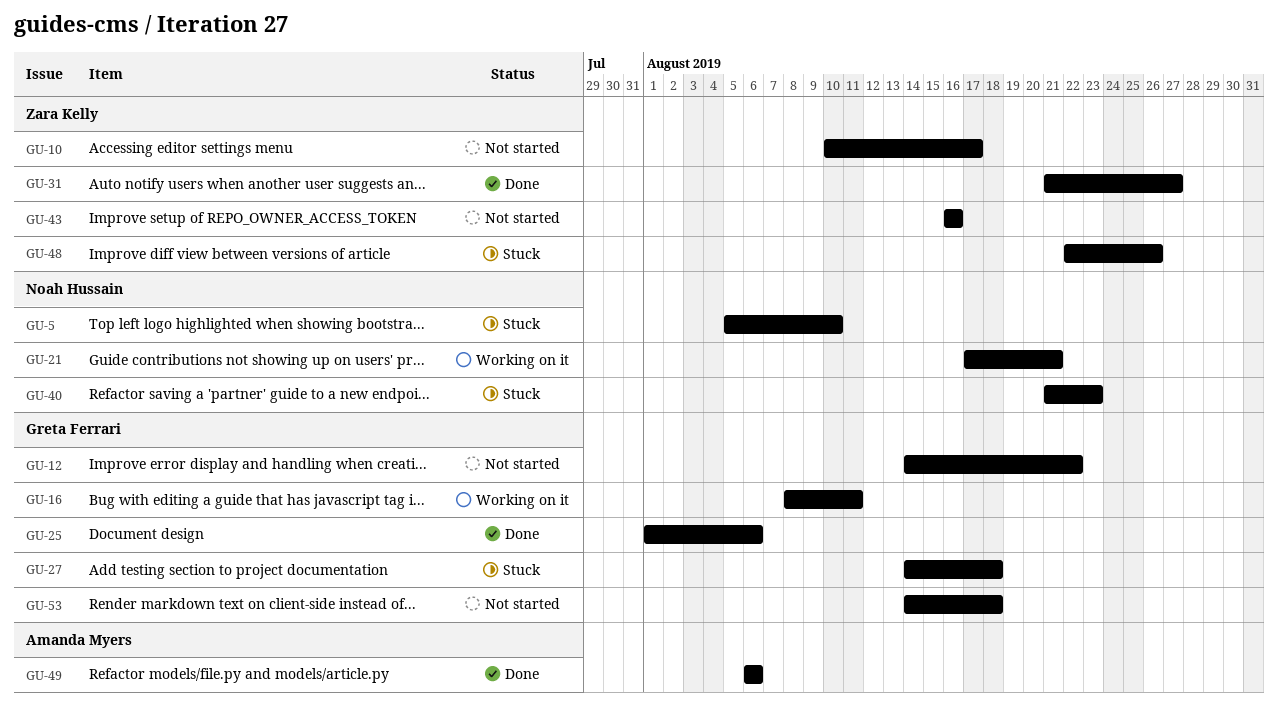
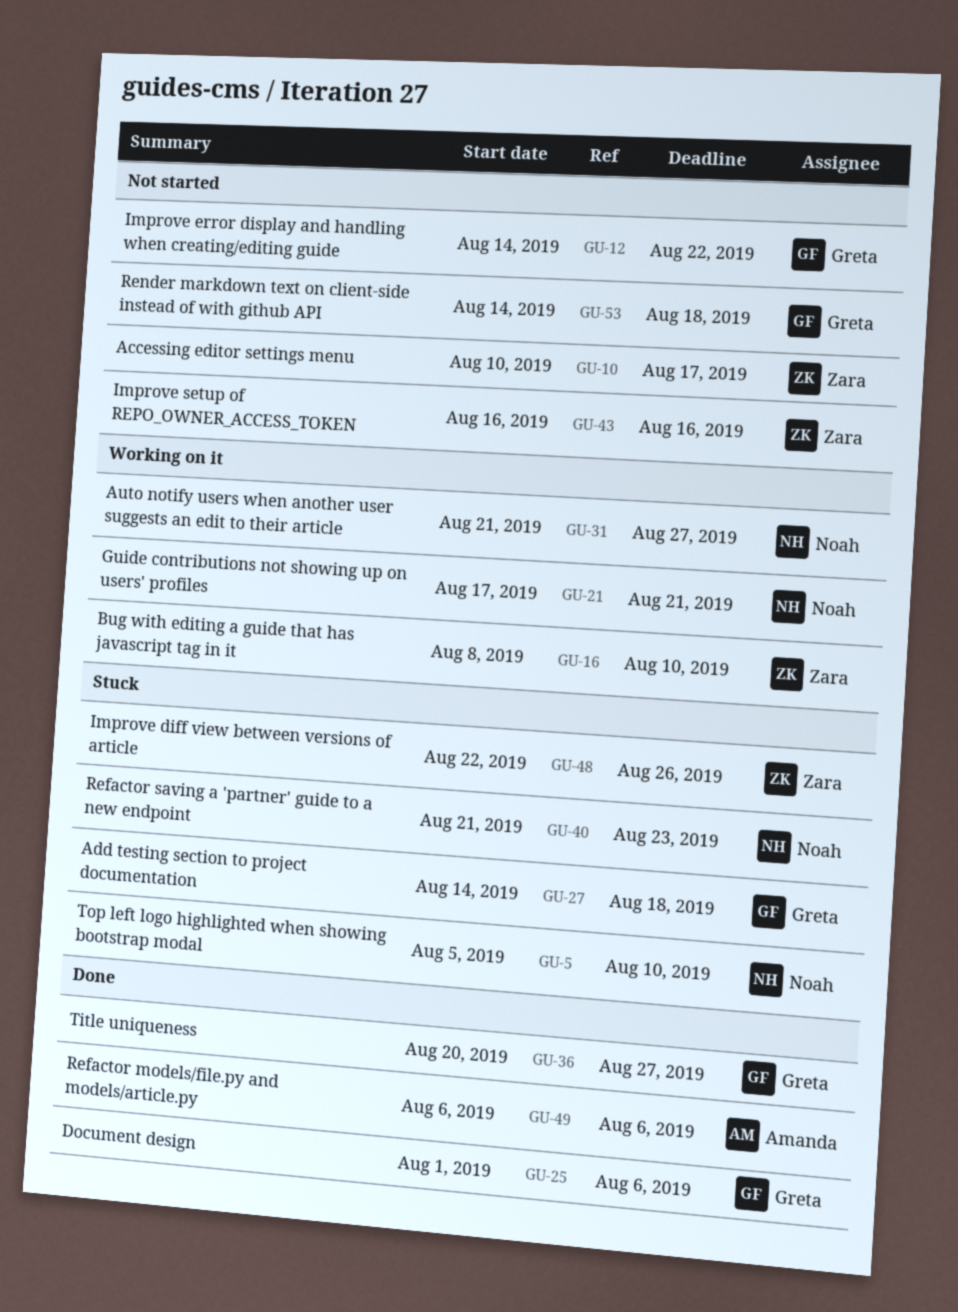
GU-16, owner: Greta Ferrari -> Zara Kelly
GU-16, due: Aug 11 -> Aug 10
GU-31, status: Done -> Working on it
GU-31, owner: Zara Kelly -> Noah Hussain
GU-36: none -> present

